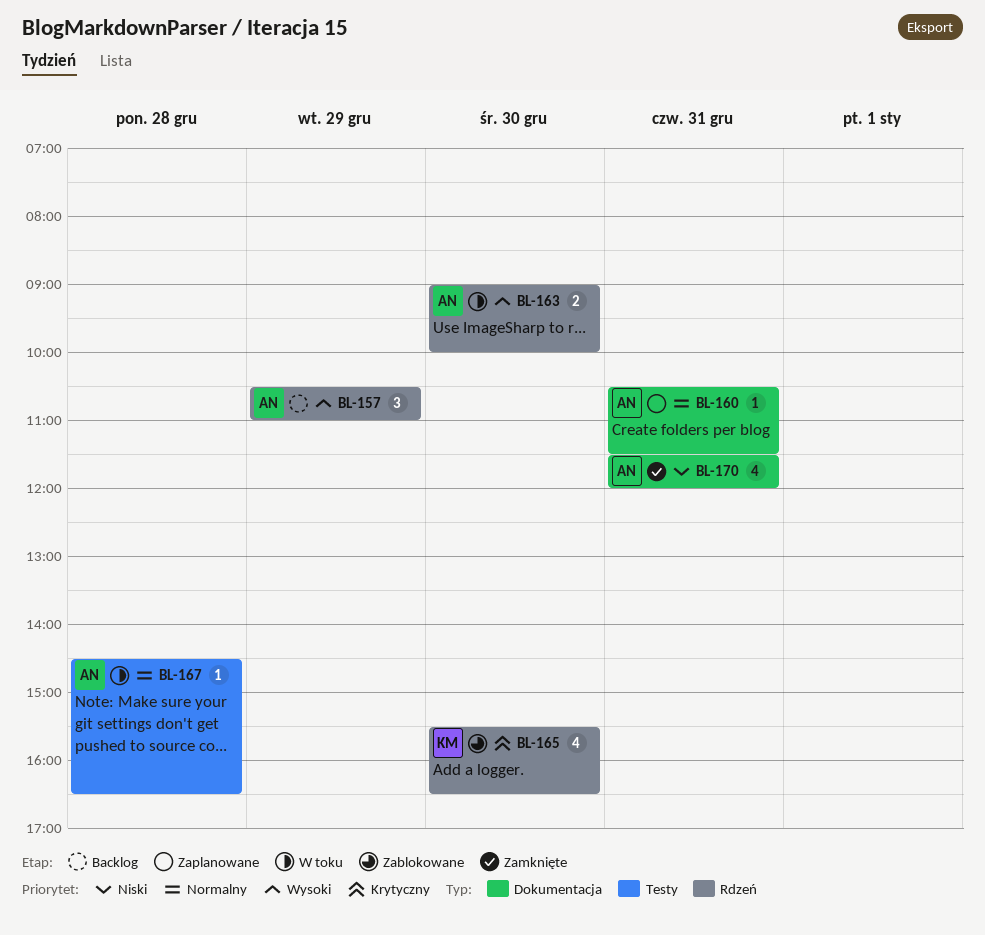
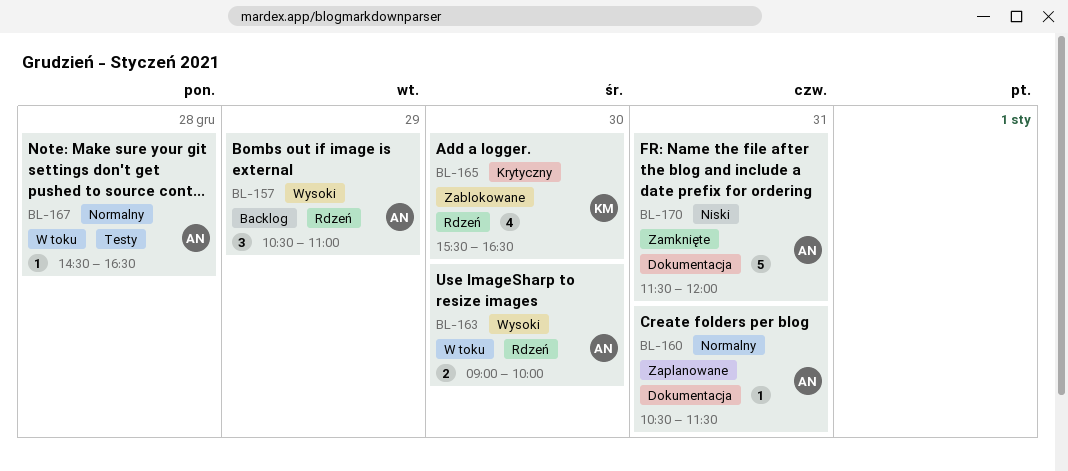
BL-170, estimate: 4 -> 5

